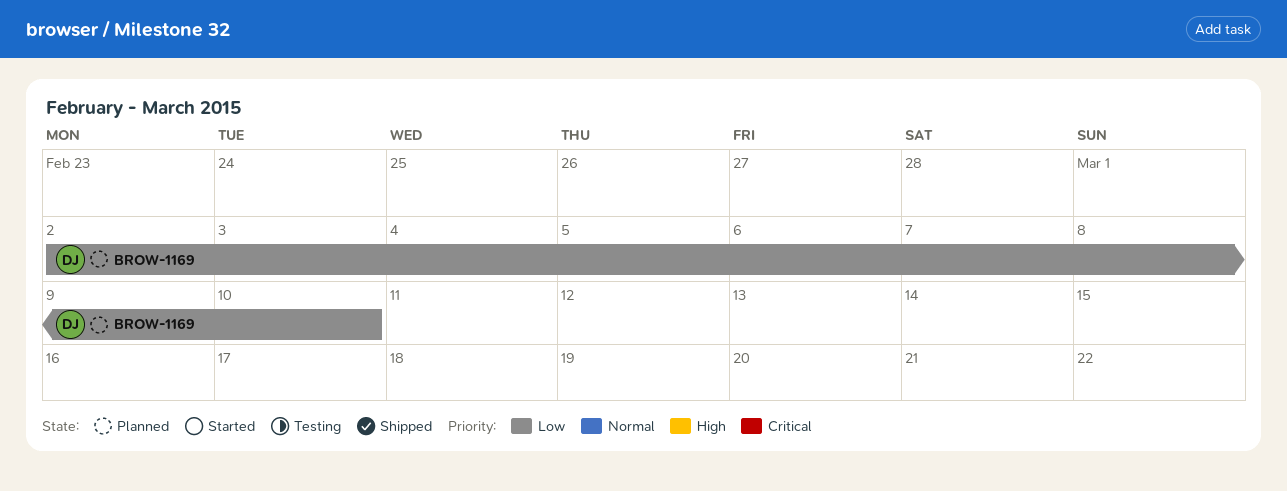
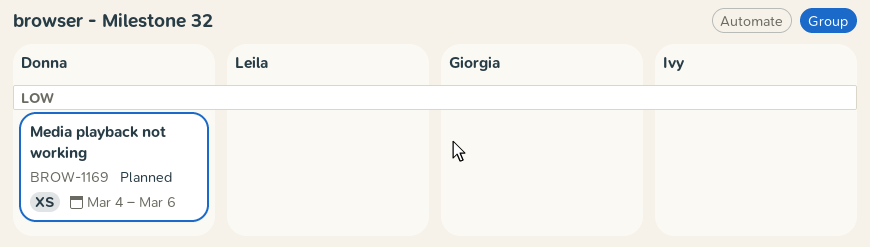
BROW-1169, start: Mar 2 -> Mar 4
BROW-1169, due: Mar 10 -> Mar 6

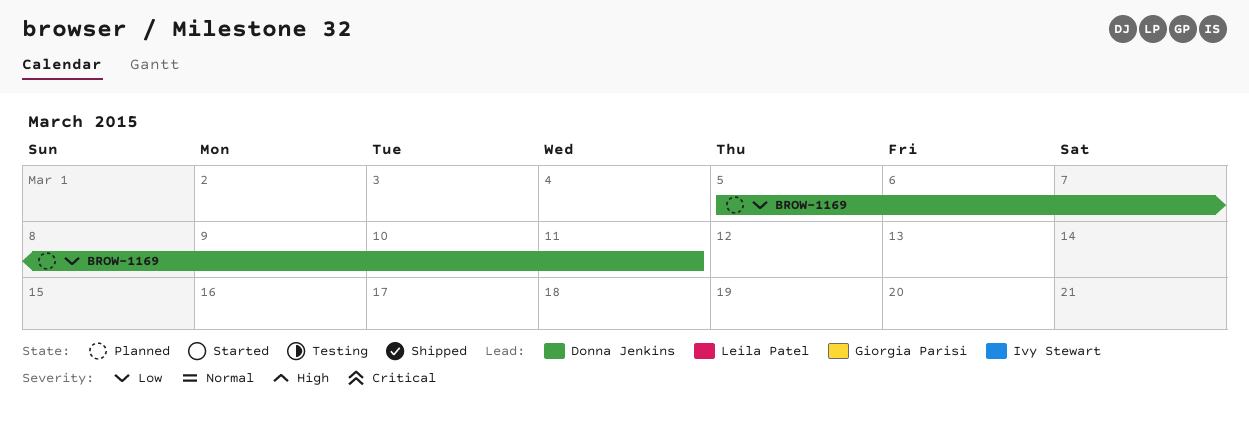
BROW-1169, start: Mar 4 -> Mar 5
BROW-1169, due: Mar 6 -> Mar 11

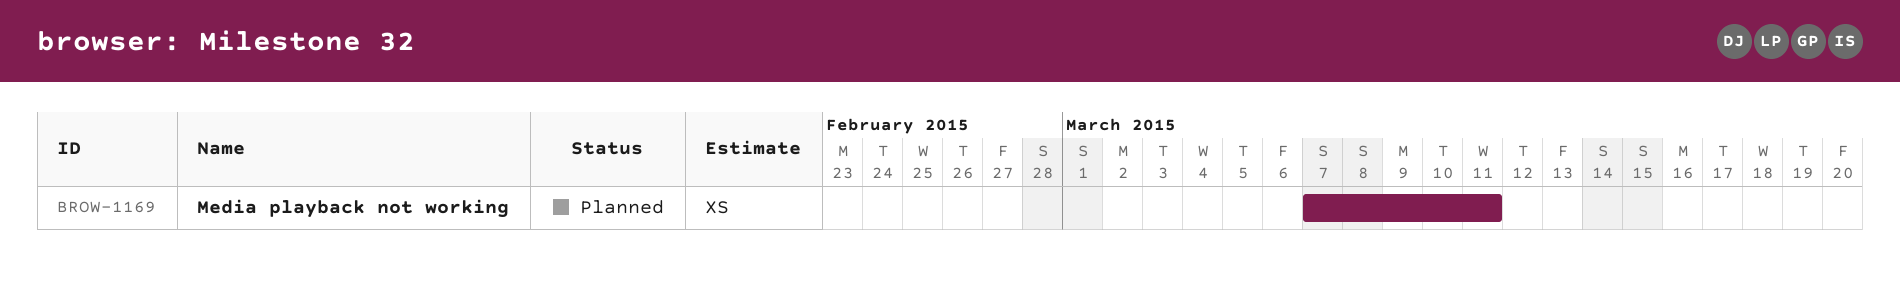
BROW-1169, start: Mar 5 -> Mar 7

